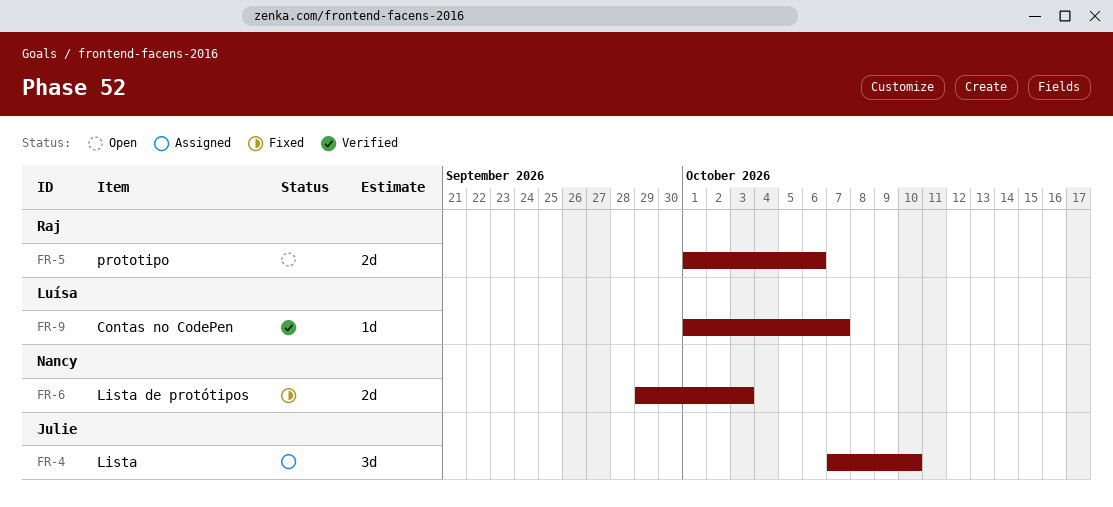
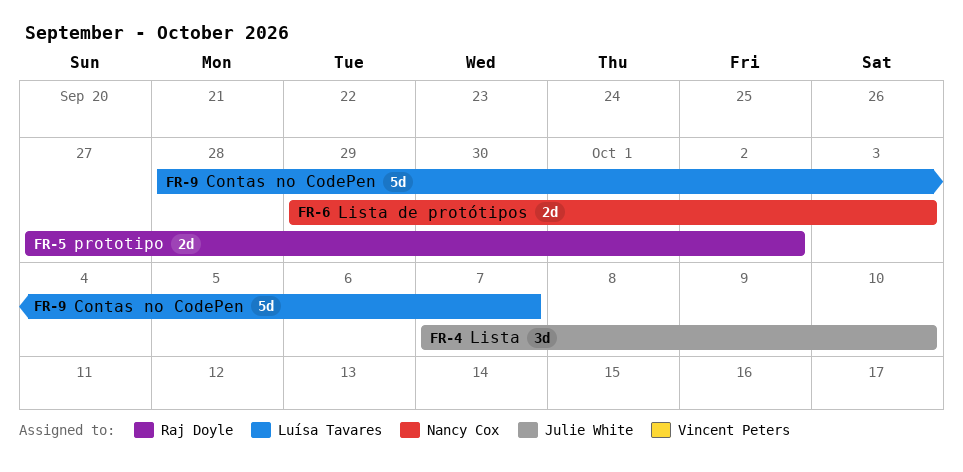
FR-5, start: Oct 1 -> Sep 27
FR-5, due: Oct 6 -> Oct 2
FR-9, estimate: 1d -> 5d
FR-9, start: Oct 1 -> Sep 28

